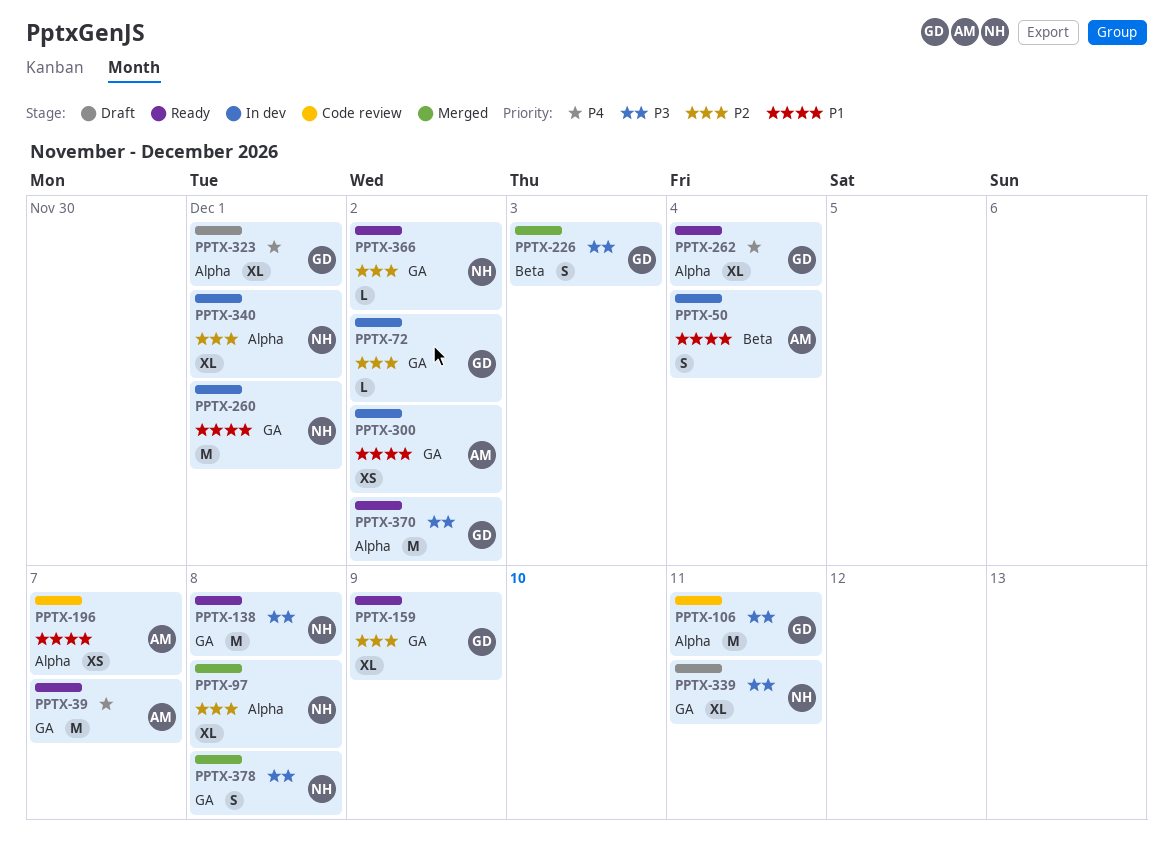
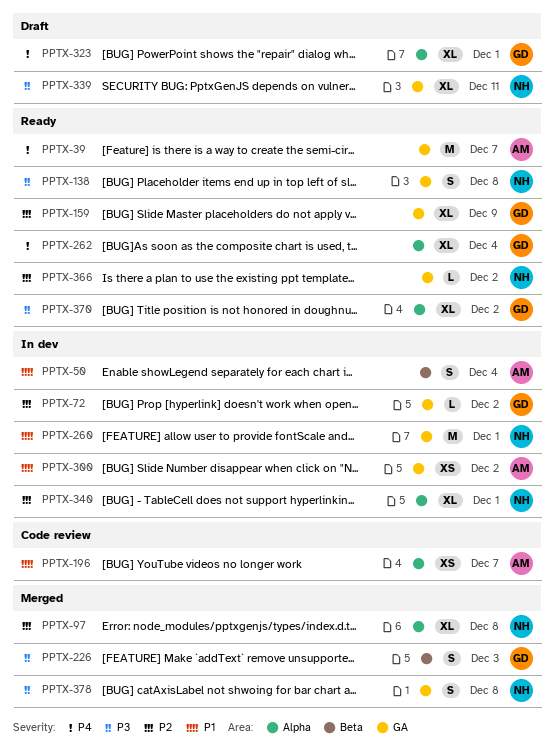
PPTX-106: present -> none
PPTX-138, estimate: M -> S
PPTX-370, estimate: M -> XL

